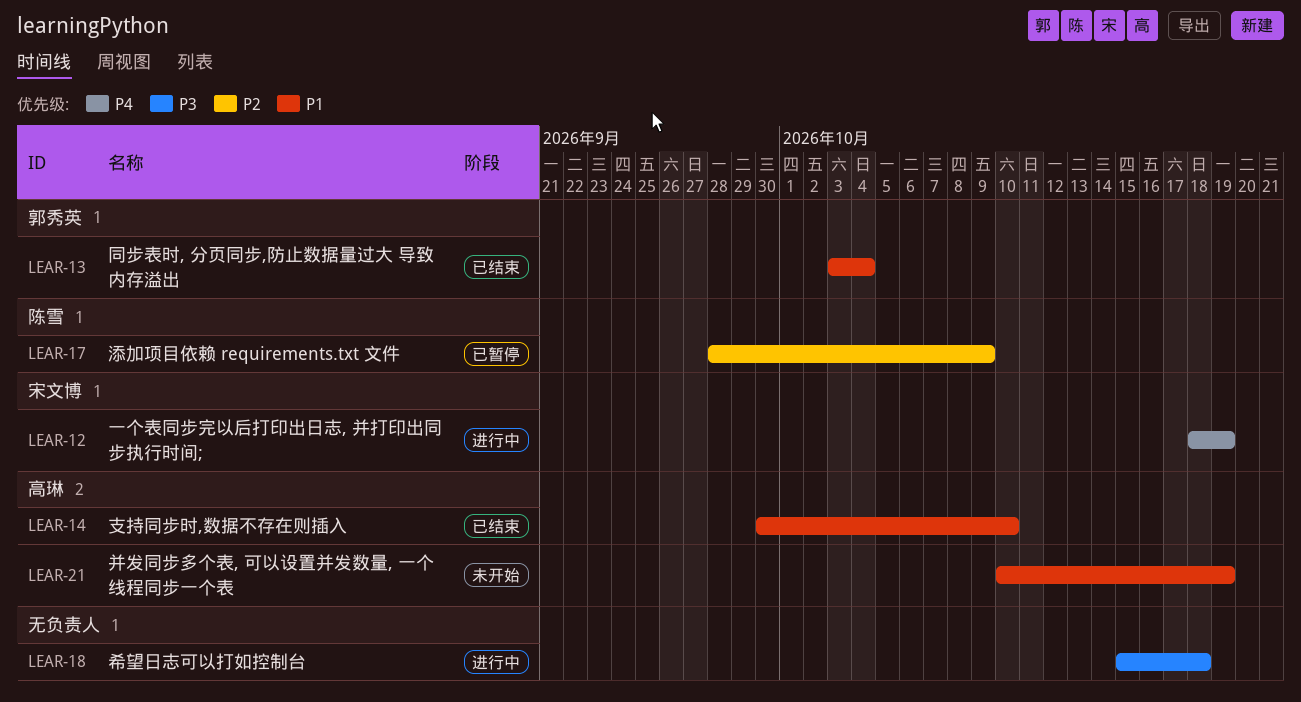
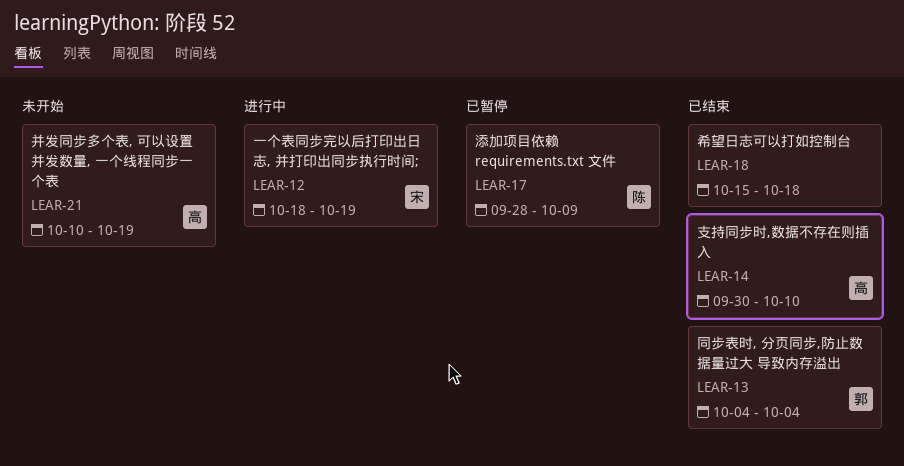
LEAR-13, start: Oct 3 -> Oct 4
LEAR-18, status: 进行中 -> 已结束

